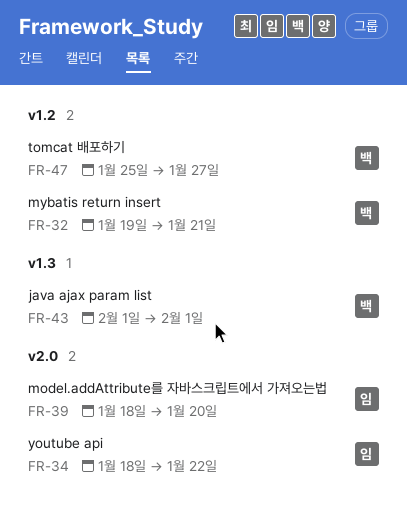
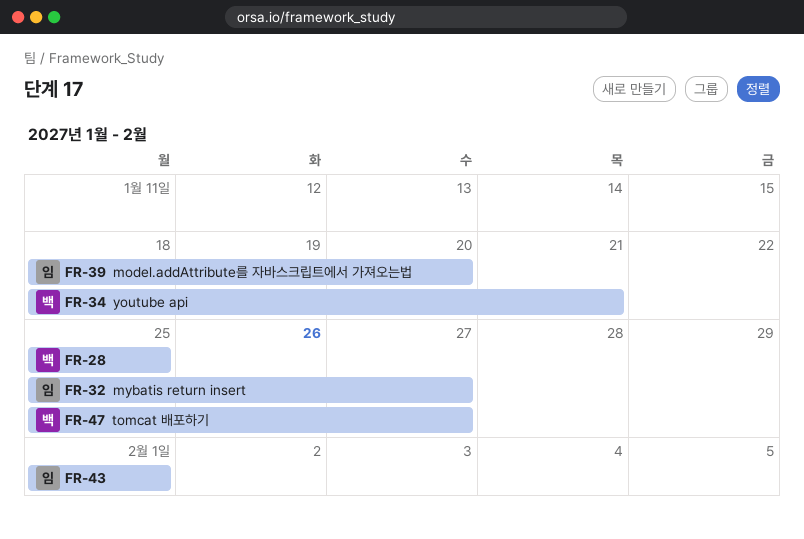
FR-28: none -> present
FR-32, owner: 백 -> 임
FR-32, start: Jan 19 -> Jan 25
FR-32, due: Jan 21 -> Jan 27
FR-34, owner: 임 -> 백
FR-34, due: Jan 22 -> Jan 21
FR-43, owner: 백 -> 임

